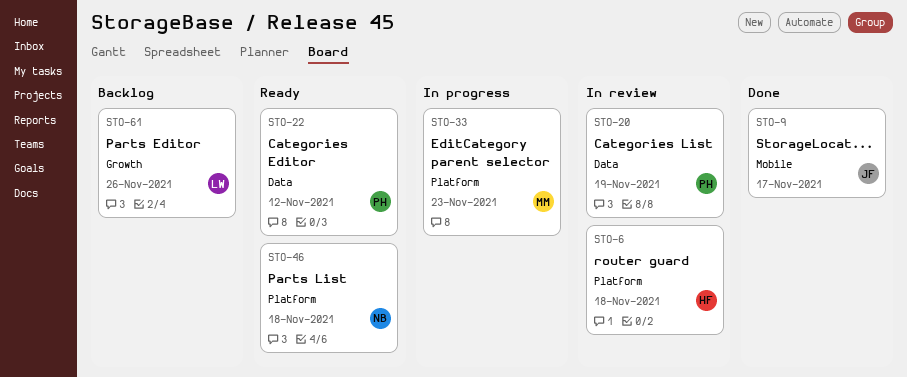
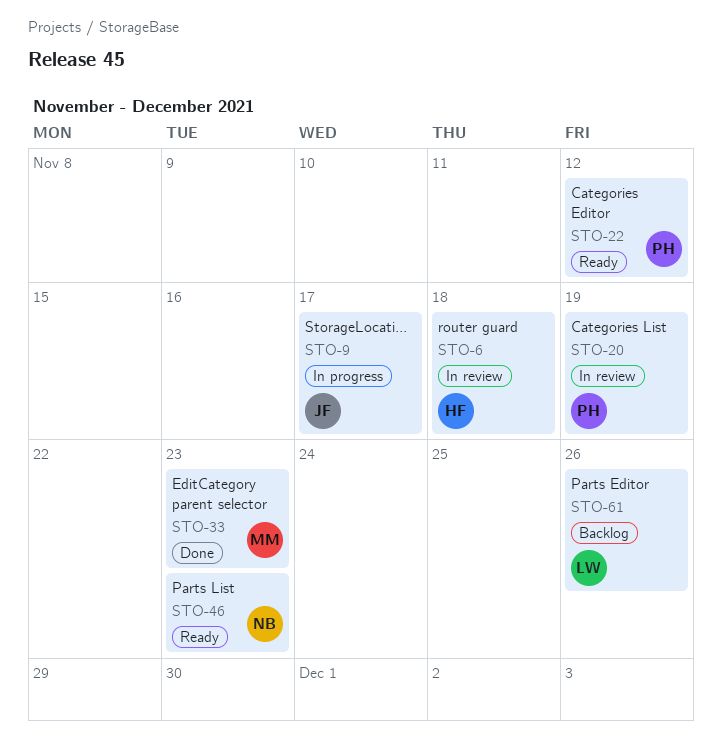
STO-9, status: Done -> In progress
STO-33, status: In progress -> Done
STO-46, due: Nov 18 -> Nov 23

